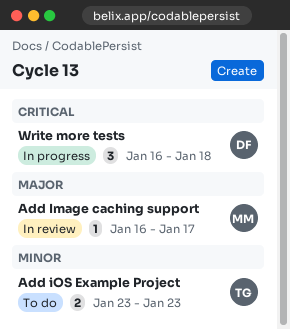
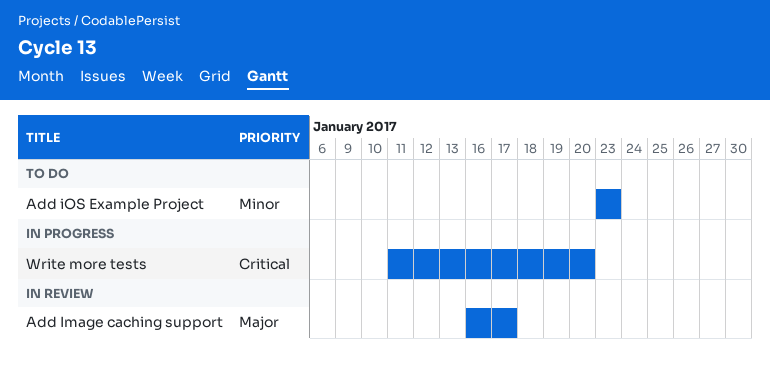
Write more tests, start: Jan 16 -> Jan 11
Write more tests, due: Jan 18 -> Jan 20

